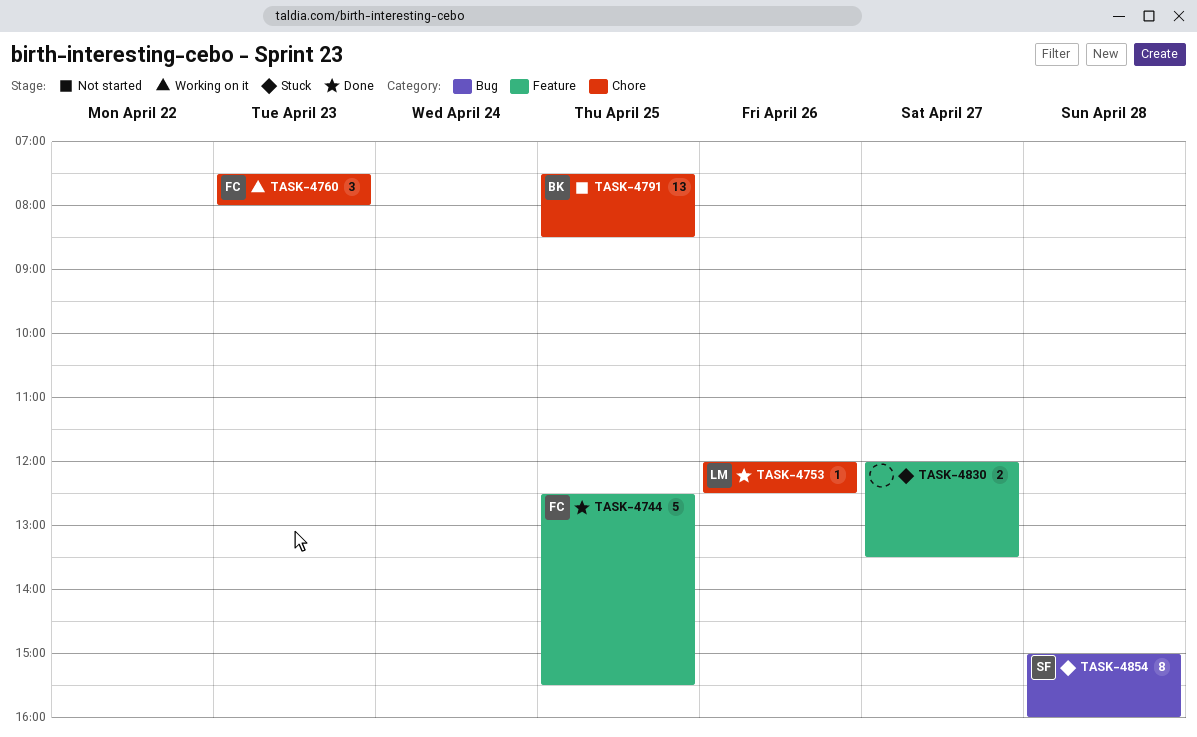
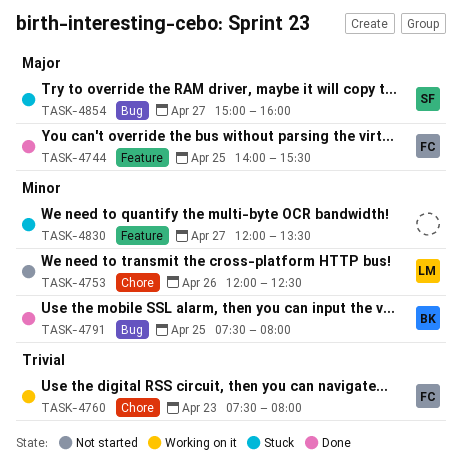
TASK-4744, begins: 12:30 -> 14:00
TASK-4753, status: Done -> Not started
TASK-4791, status: Not started -> Done
TASK-4791, label: Chore -> Bug
TASK-4791, ends: 08:30 -> 08:00
TASK-4854, day: Apr 28 -> Apr 27

